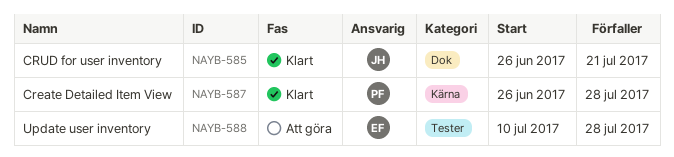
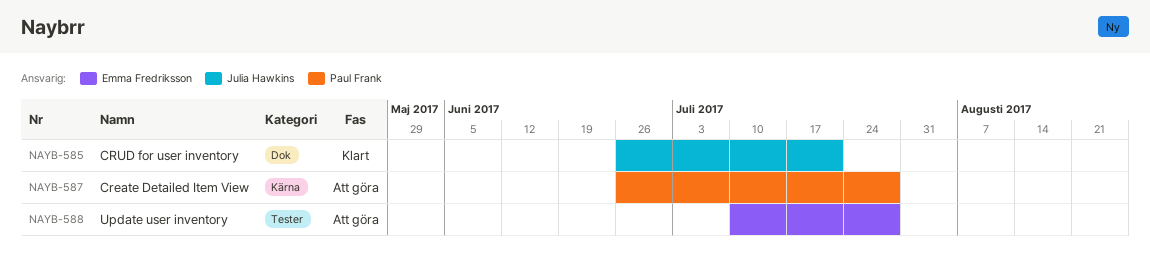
NAYB-587, status: Klart -> Att göra

